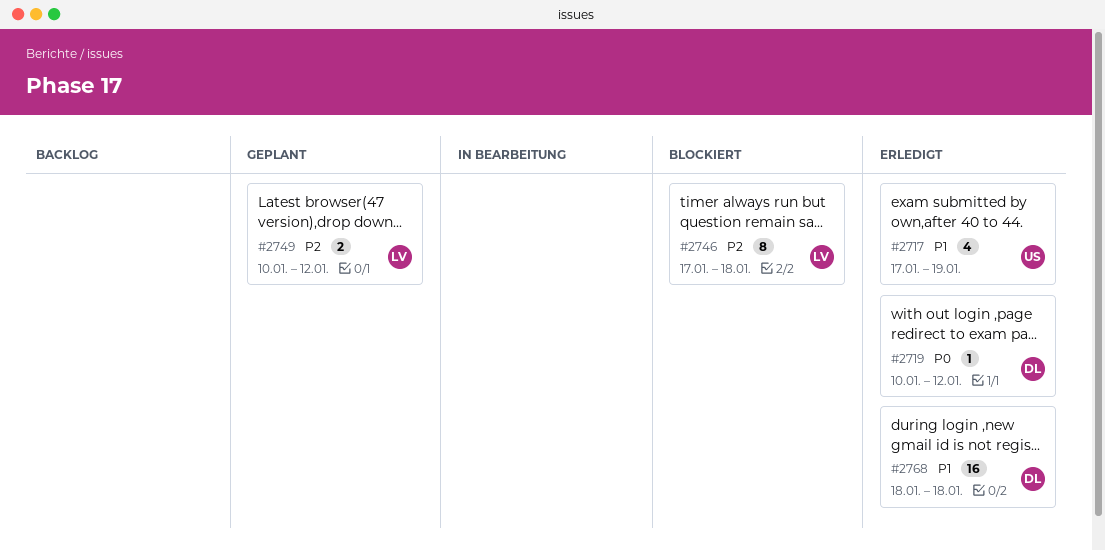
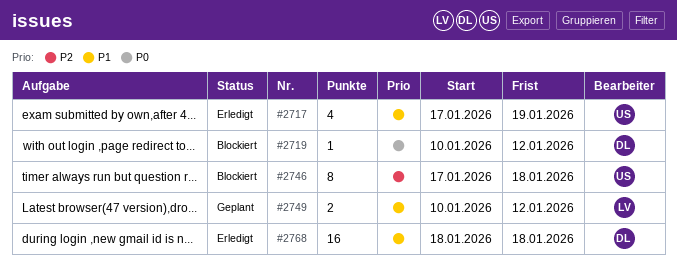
#2719, status: Erledigt -> Blockiert
#2746, owner: LV -> US
#2749, priority: P2 -> P1

